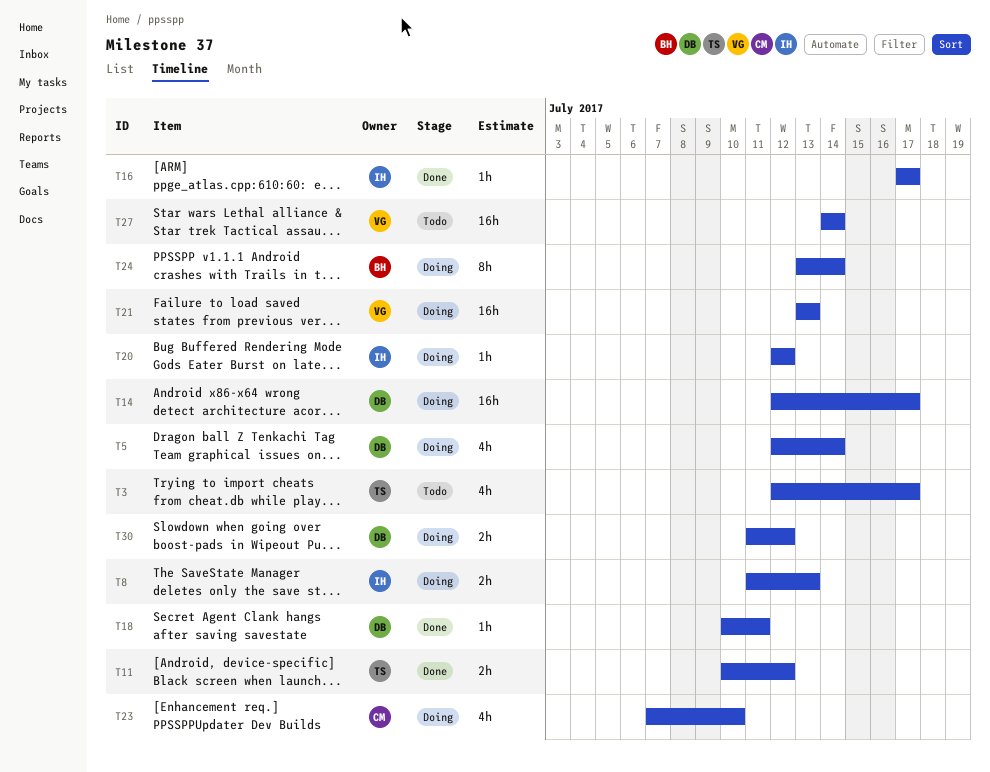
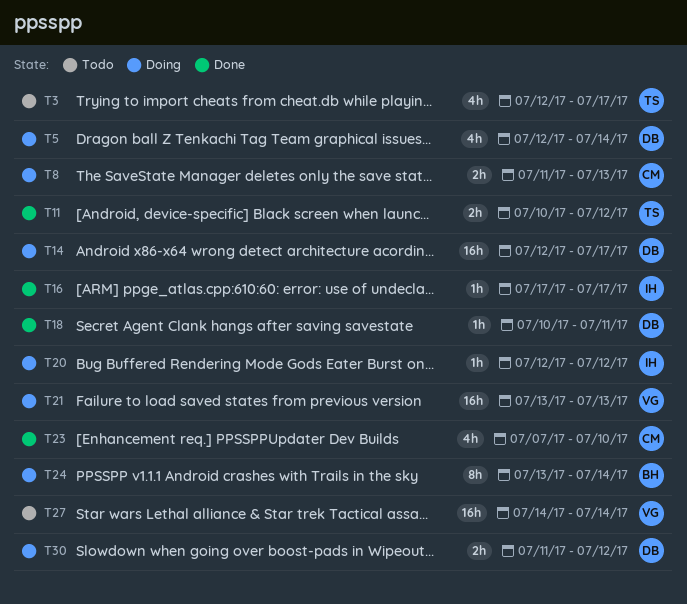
T8, owner: IH -> CM
T23, status: Doing -> Done

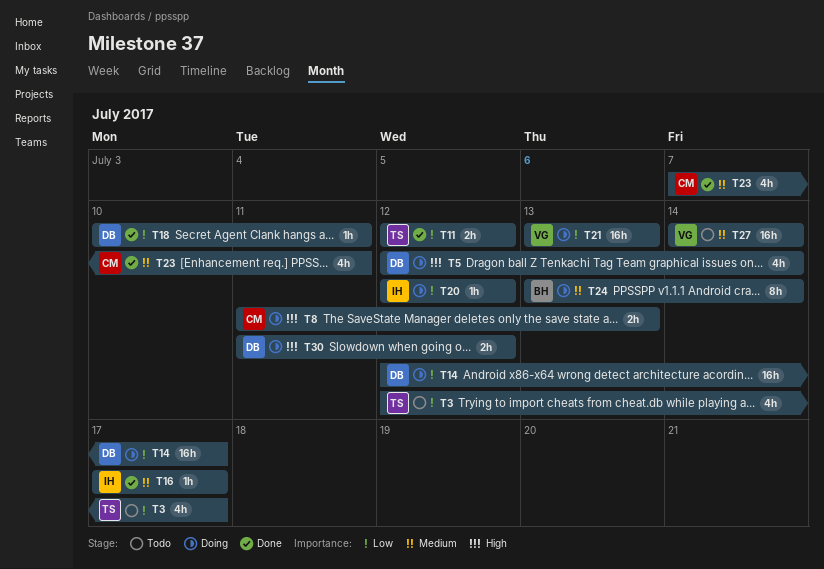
T11, start: Jul 10 -> Jul 12
T23, due: Jul 10 -> Jul 11

